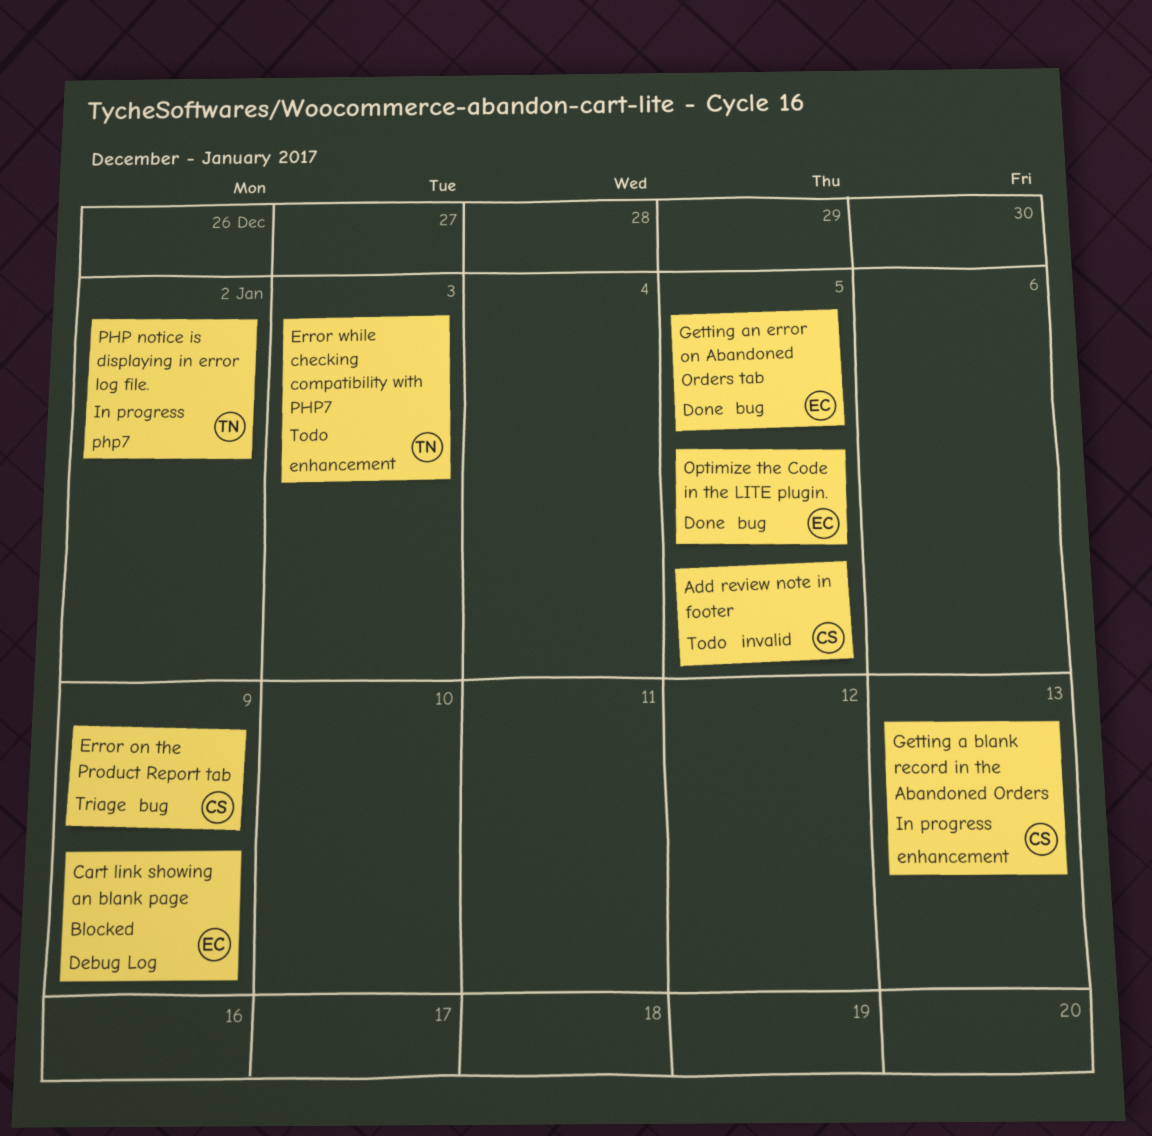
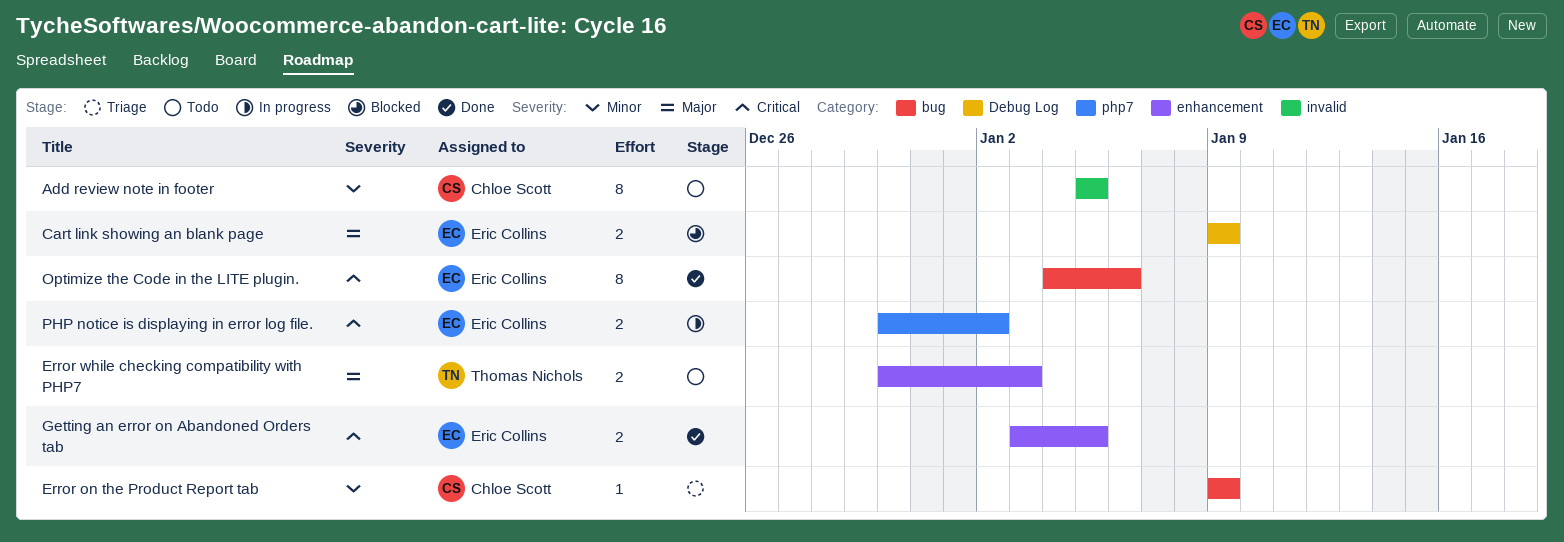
Getting a blank record in the Abandoned Orders: present -> none
Getting an error on Abandoned Orders tab, label: bug -> enhancement
Optimize the Code in the LITE plugin., due: Jan 5 -> Jan 6
PHP notice is displaying in error log file., owner: Thomas Nichols -> Eric Collins

